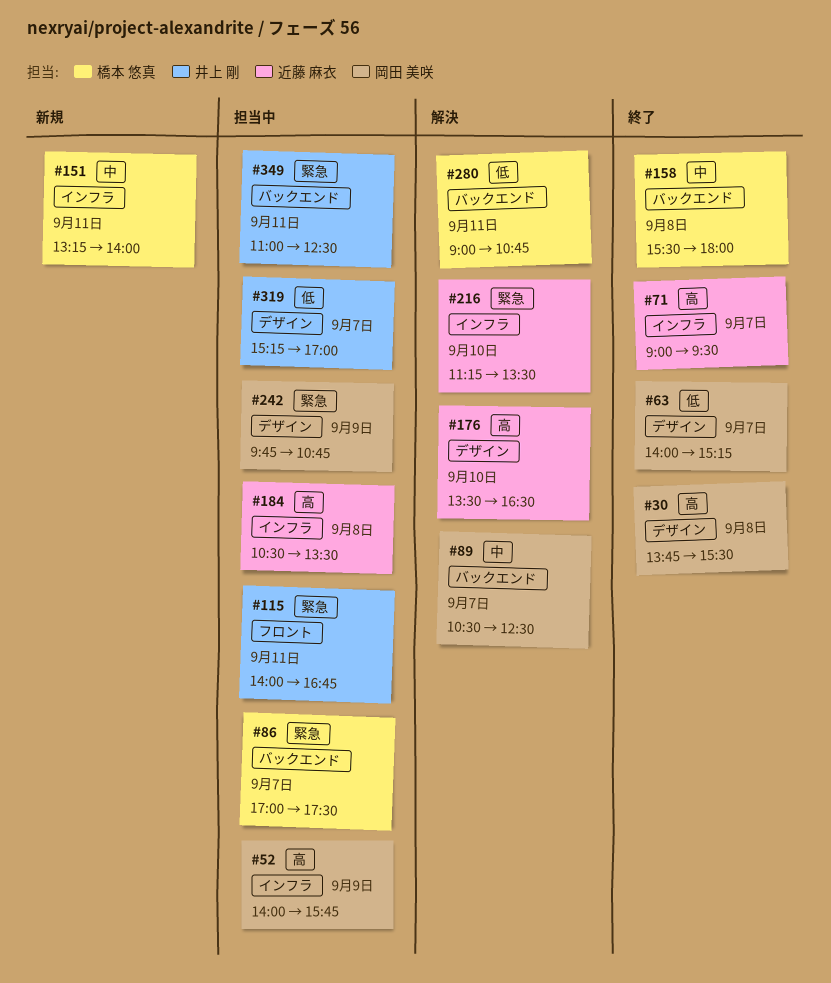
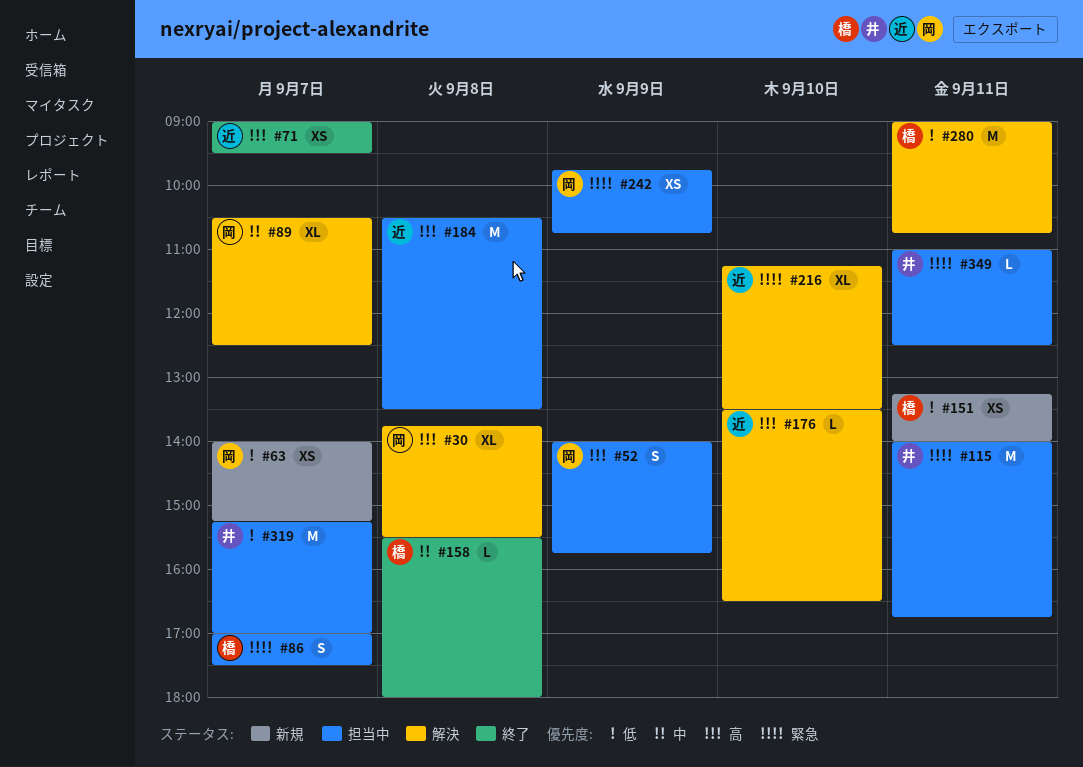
#30, status: 終了 -> 解決
#63, status: 終了 -> 新規
#151, priority: 中 -> 低

